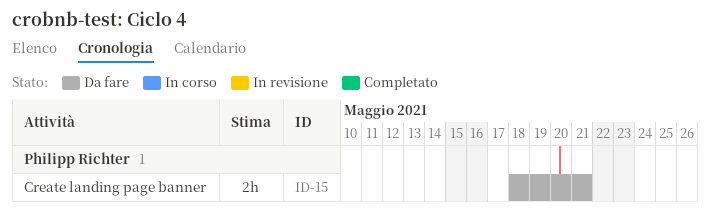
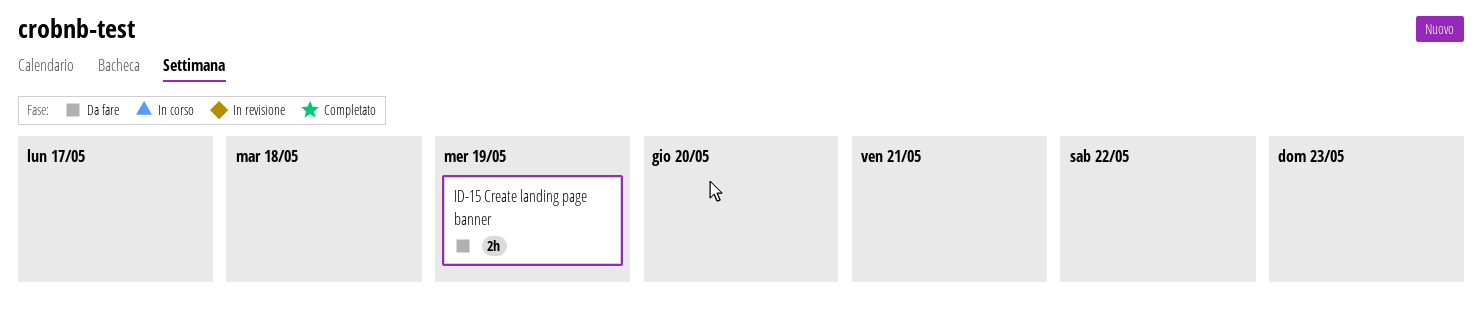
ID-15, due: May 21 -> May 19

